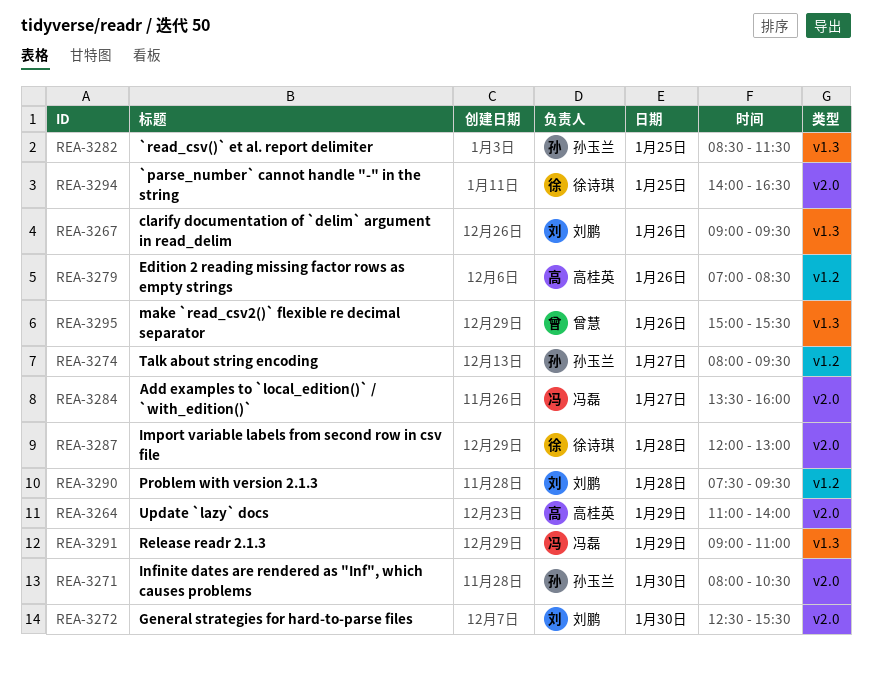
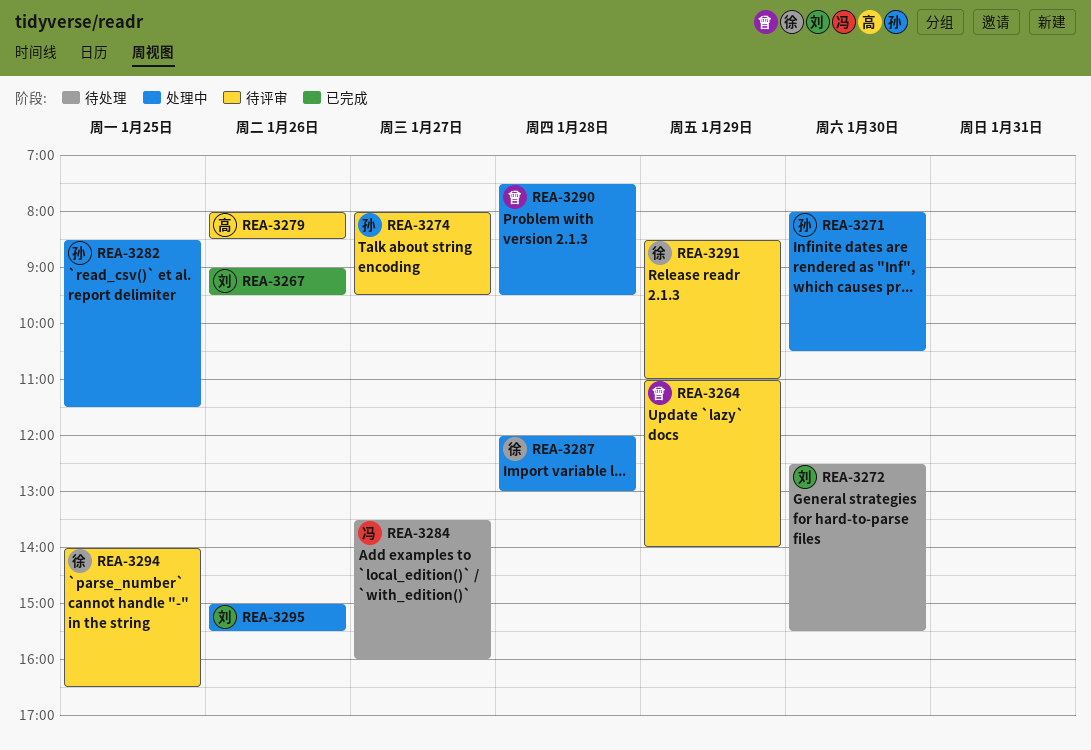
REA-3264, owner: 高桂英 -> 曾慧
REA-3279, begins: 07:00 -> 08:00
REA-3290, owner: 刘鹏 -> 曾慧
REA-3291, owner: 冯磊 -> 徐诗琪
REA-3291, begins: 09:00 -> 08:30
REA-3295, owner: 曾慧 -> 刘鹏

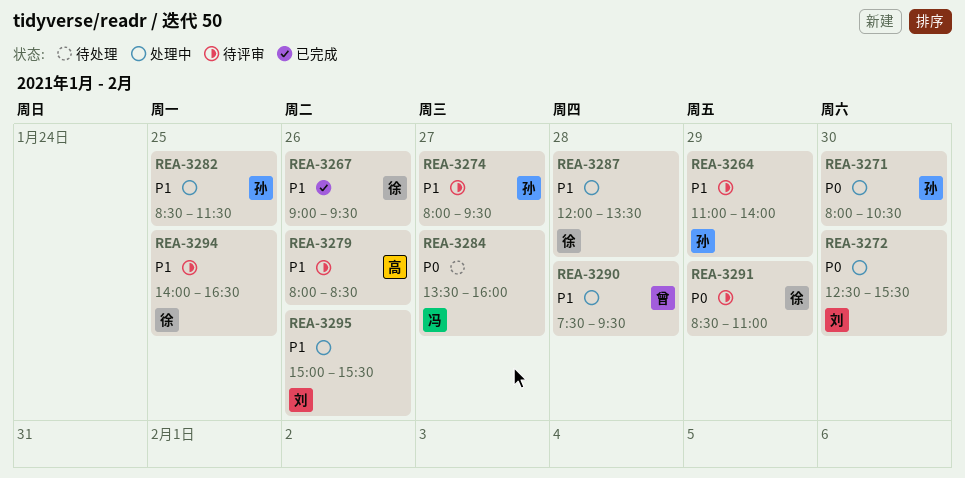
REA-3264, owner: 曾 -> 孙
REA-3267, owner: 刘 -> 徐
REA-3272, status: 待处理 -> 处理中
REA-3287, ends: 13:00 -> 13:30

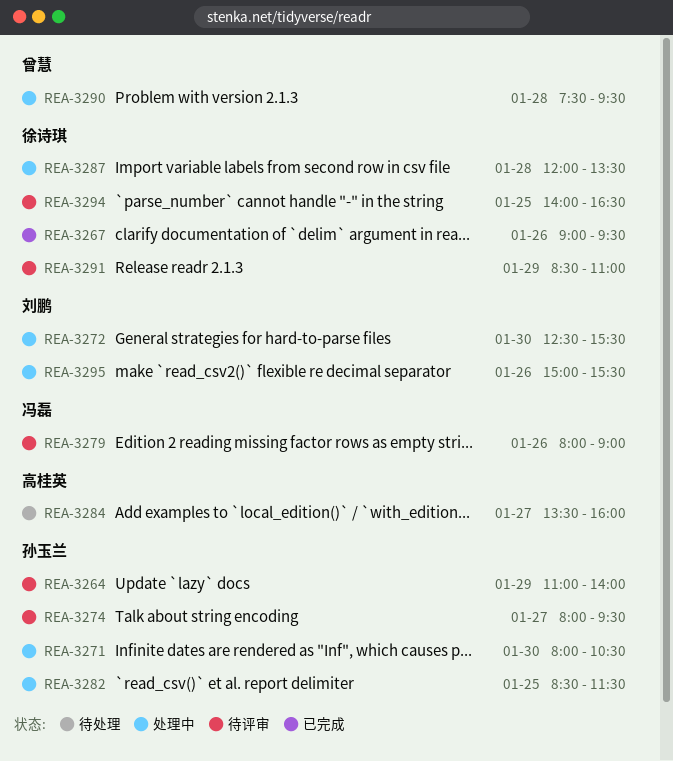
REA-3279, owner: 高桂英 -> 冯磊
REA-3279, ends: 08:30 -> 09:00
REA-3284, owner: 冯磊 -> 高桂英

